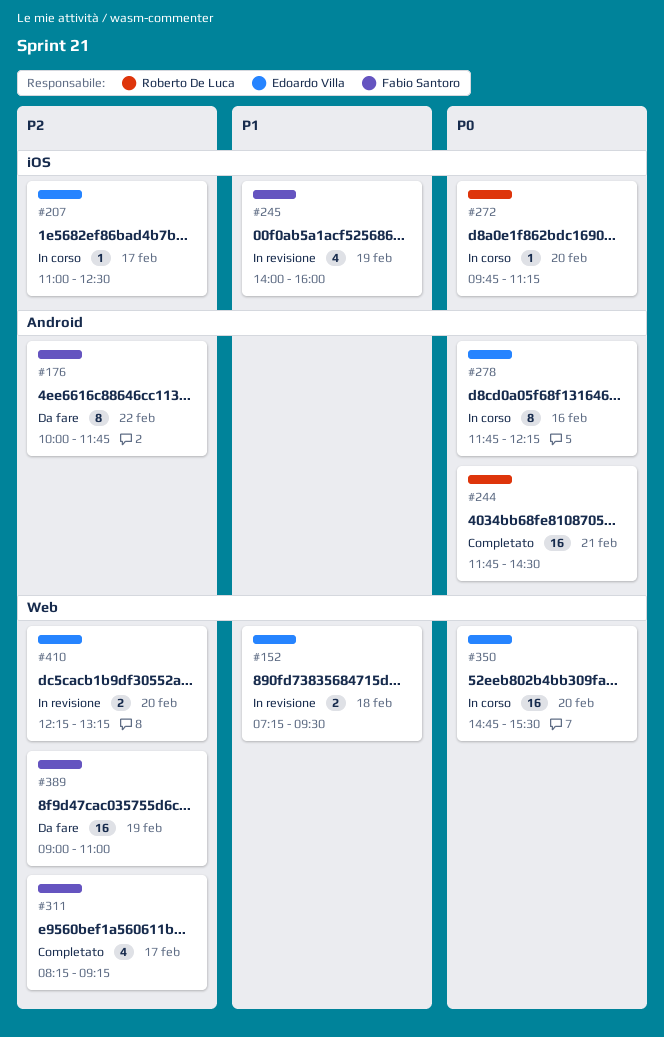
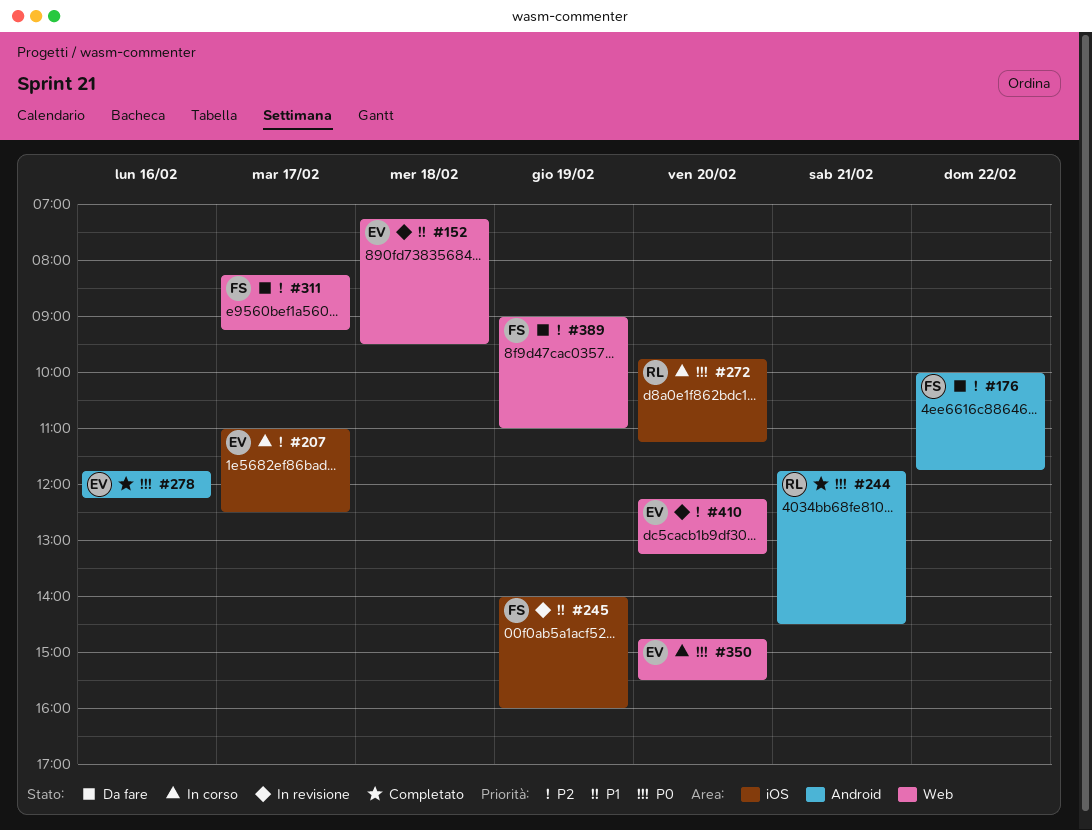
#278, status: In corso -> Completato
#311, status: Completato -> Da fare

